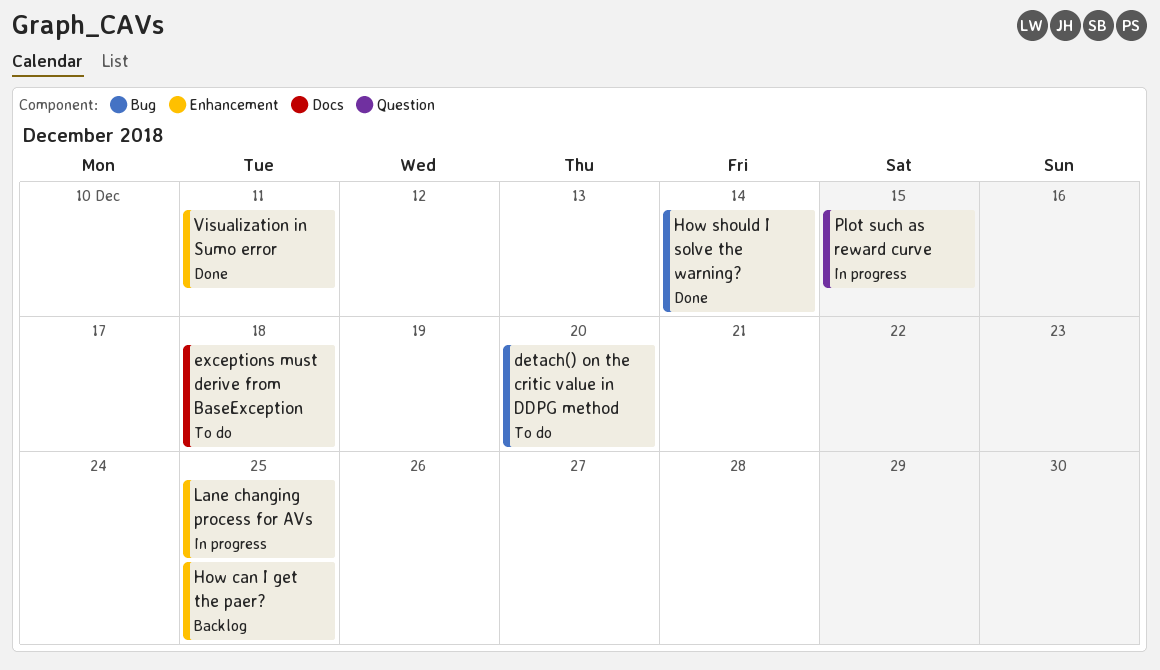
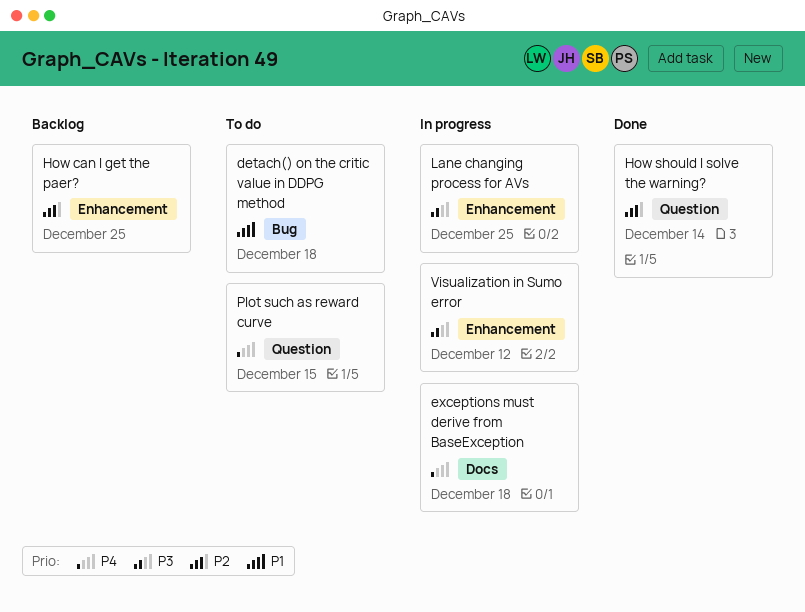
detach() on the critic value in DDPG method, due: Dec 20 -> Dec 18
exceptions must derive from BaseException, status: To do -> In progress
How should I solve the warning?, label: Bug -> Question
Plot such as reward curve, status: In progress -> To do
Visualization in Sumo error, status: Done -> In progress
Visualization in Sumo error, due: Dec 11 -> Dec 12

